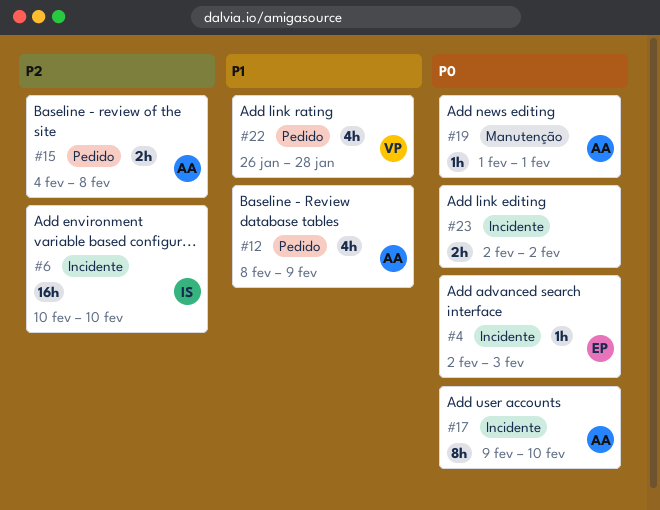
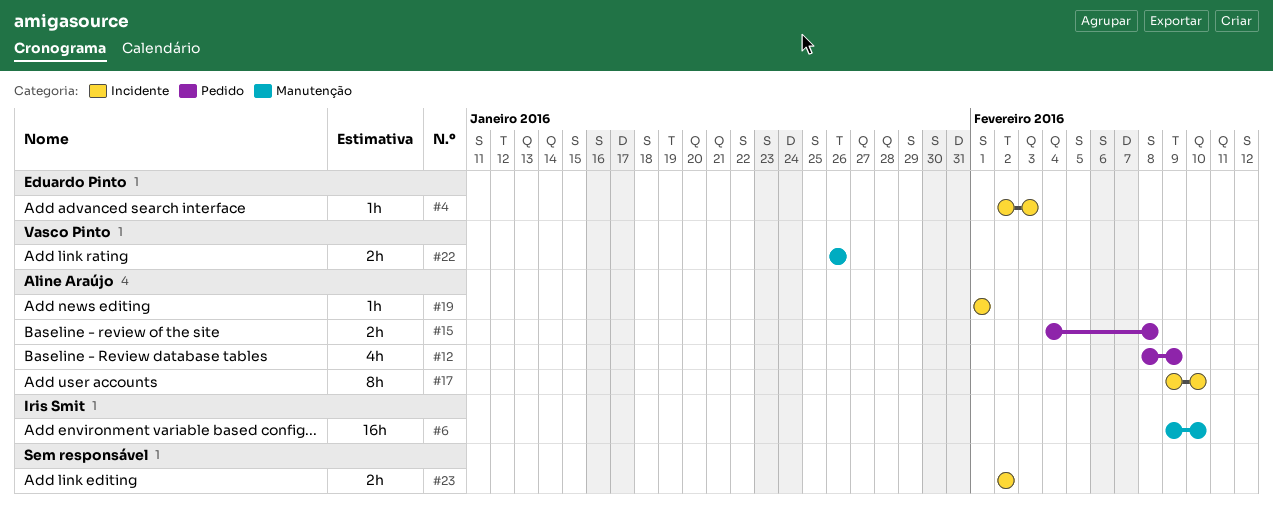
#6, label: Incidente -> Manutenção
#6, start: Feb 10 -> Feb 9
#19, label: Manutenção -> Incidente
#22, label: Pedido -> Manutenção
#22, estimate: 4h -> 2h
#22, due: Jan 28 -> Jan 26

